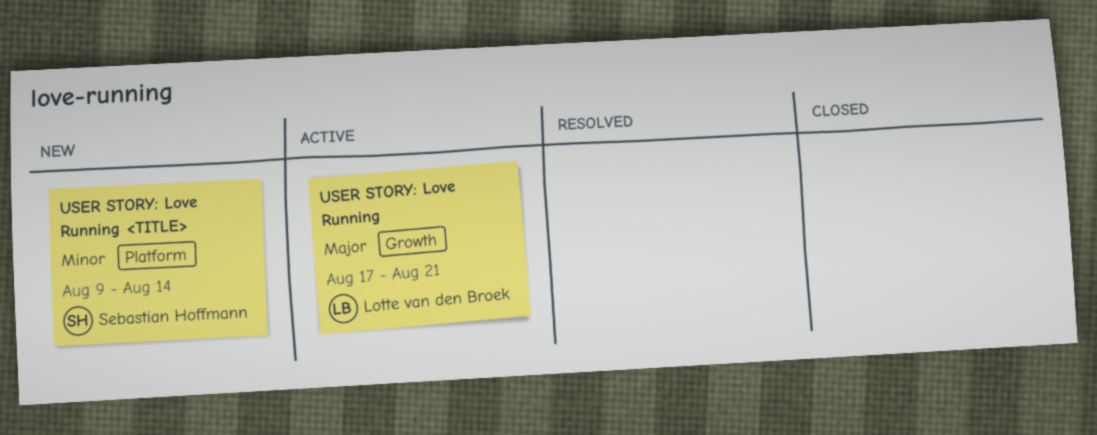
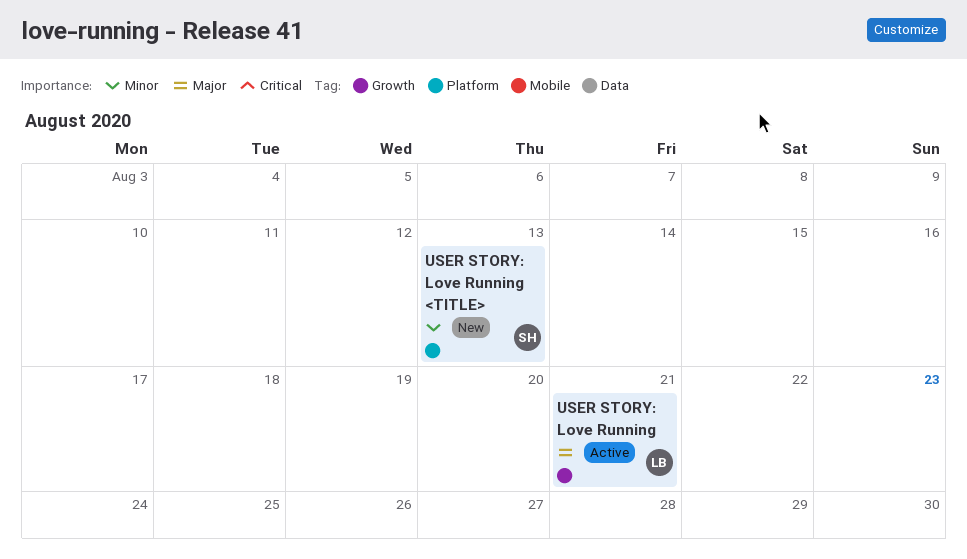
USER STORY: Love Running <TITLE>, due: Aug 14 -> Aug 13

